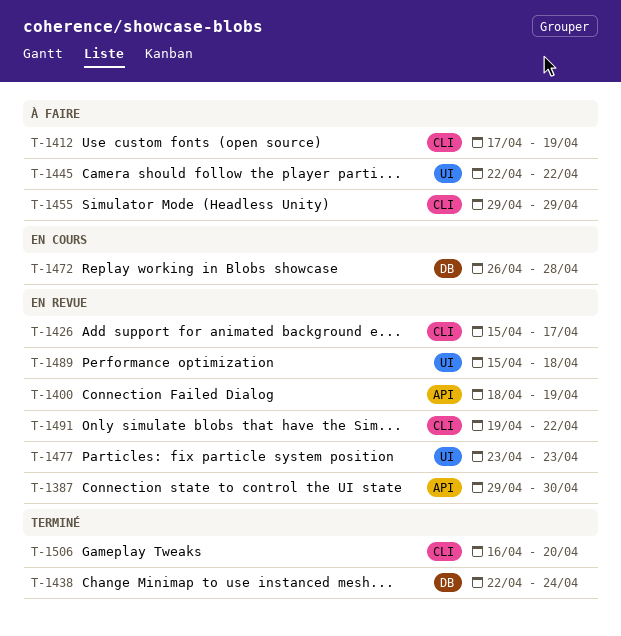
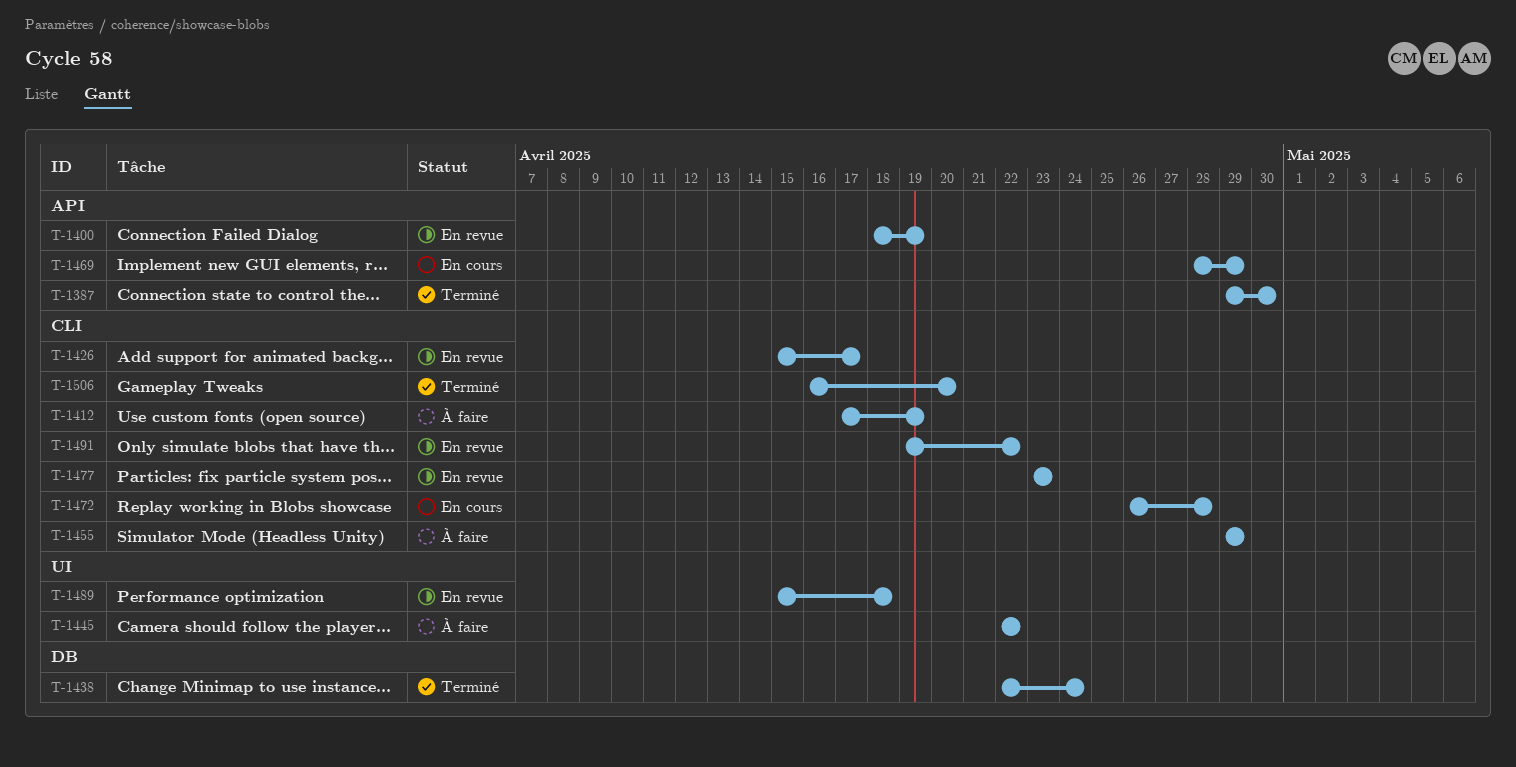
T-1387, status: En revue -> Terminé
T-1469: none -> present
T-1472, label: DB -> CLI
T-1477, label: UI -> CLI

